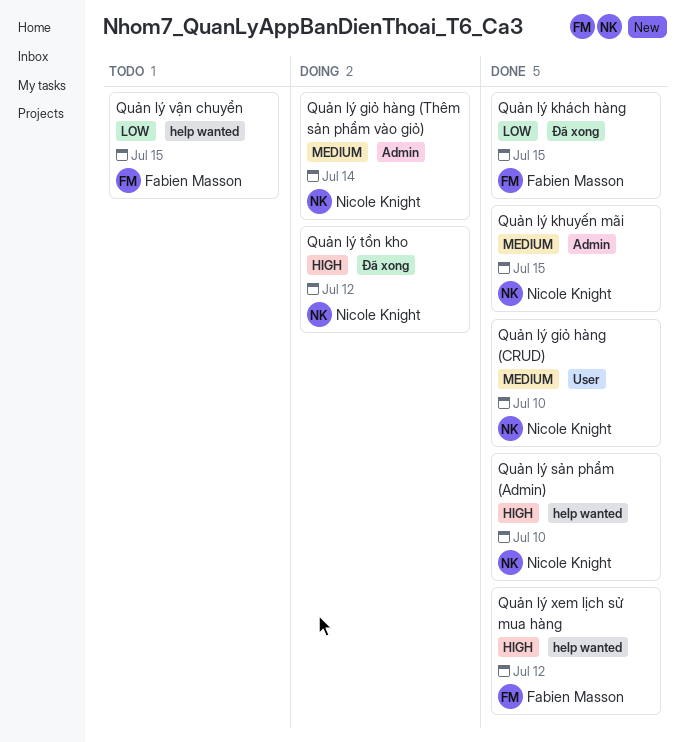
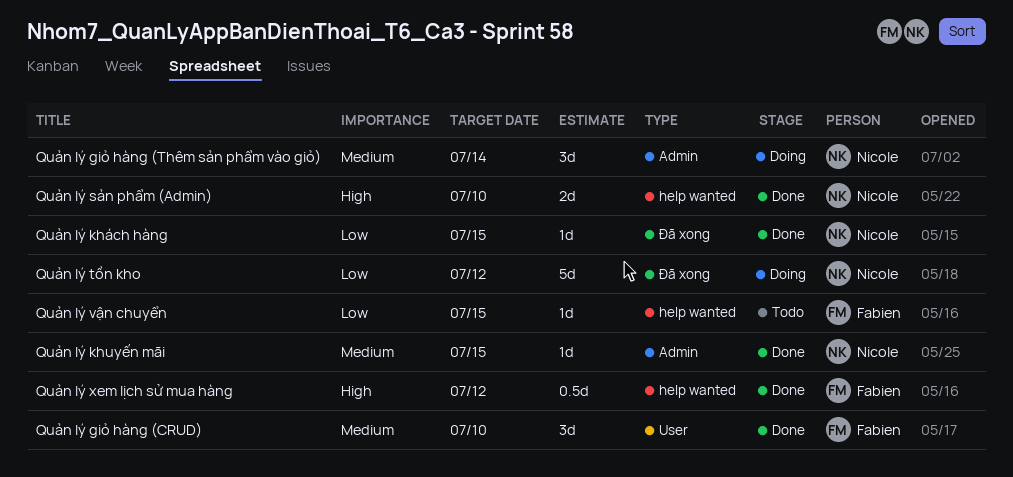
Quản lý giỏ hàng (CRUD), owner: Nicole Knight -> Fabien Masson
Quản lý khách hàng, owner: Fabien Masson -> Nicole Knight
Quản lý tồn kho, priority: High -> Low

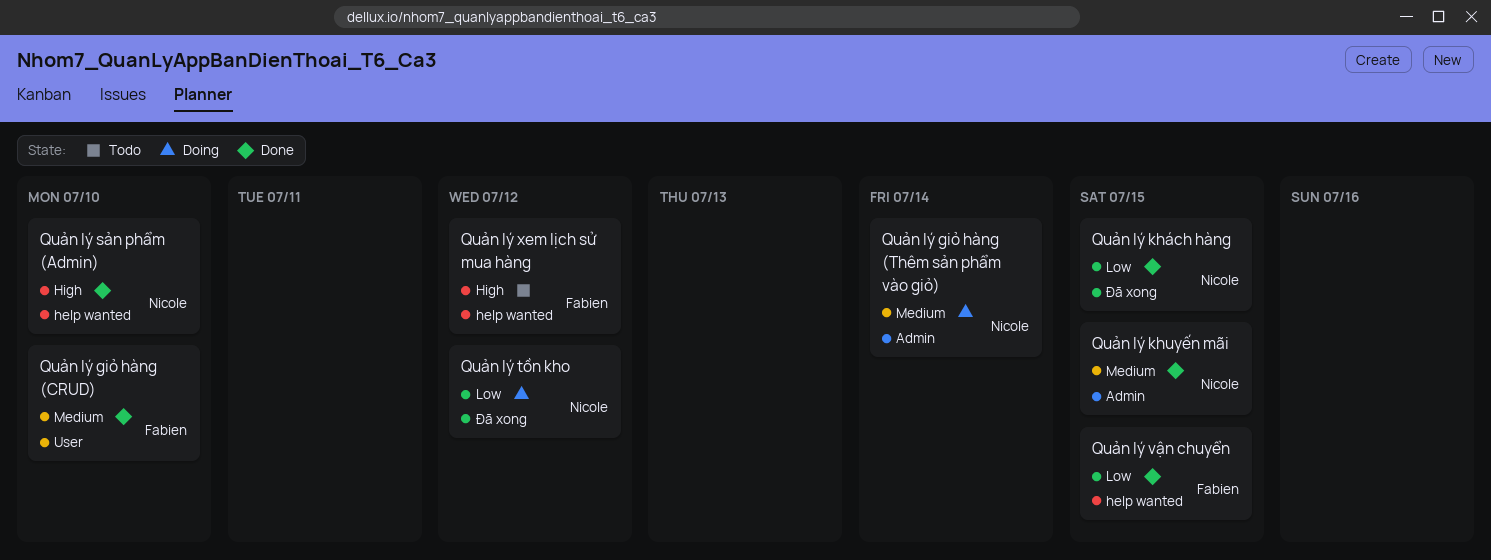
Quản lý vận chuyển, status: Todo -> Done
Quản lý xem lịch sử mua hàng, status: Done -> Todo

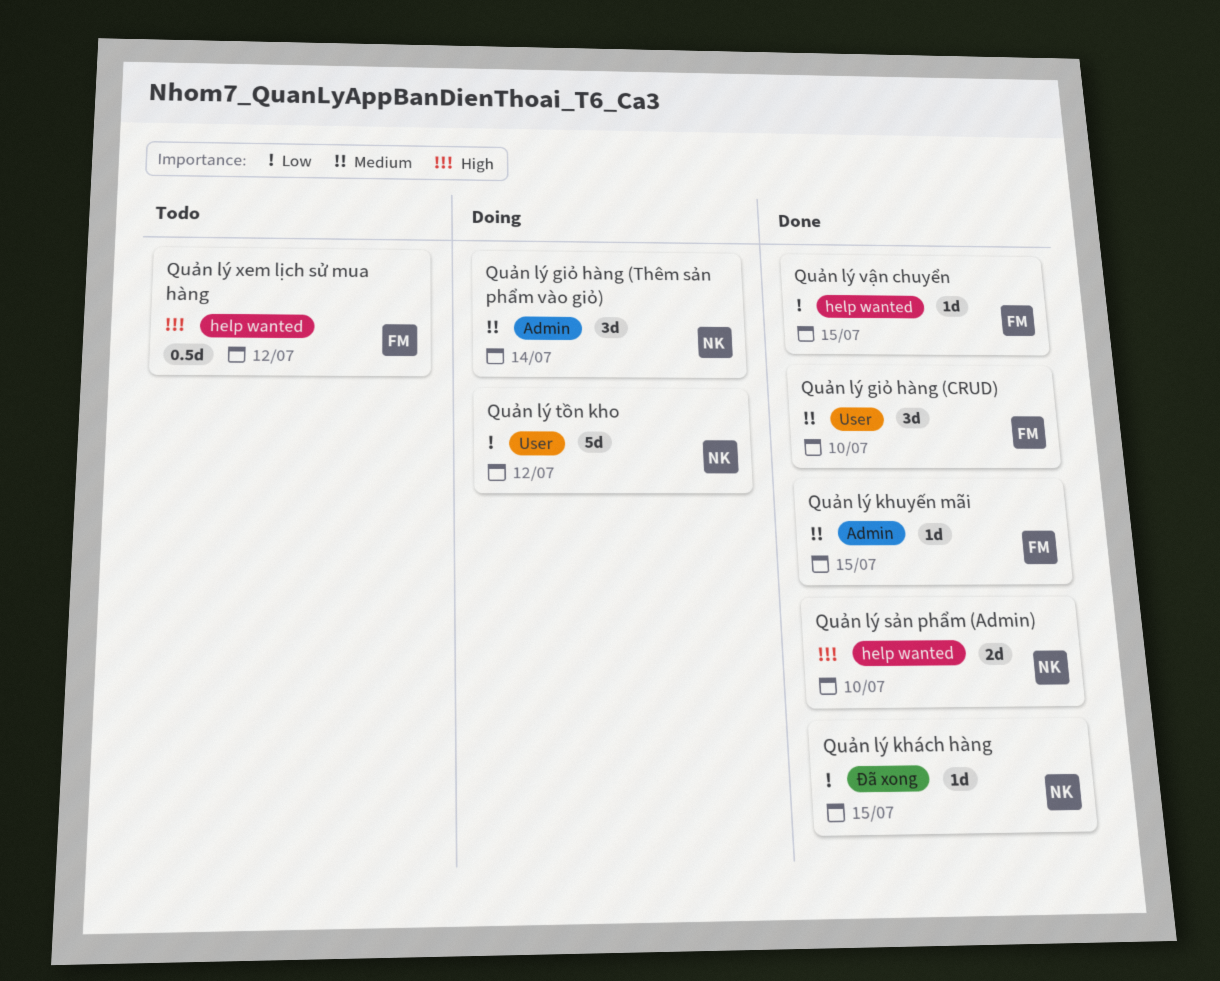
Quản lý khuyến mãi, owner: Nicole -> Fabien
Quản lý tồn kho, label: Đã xong -> User

